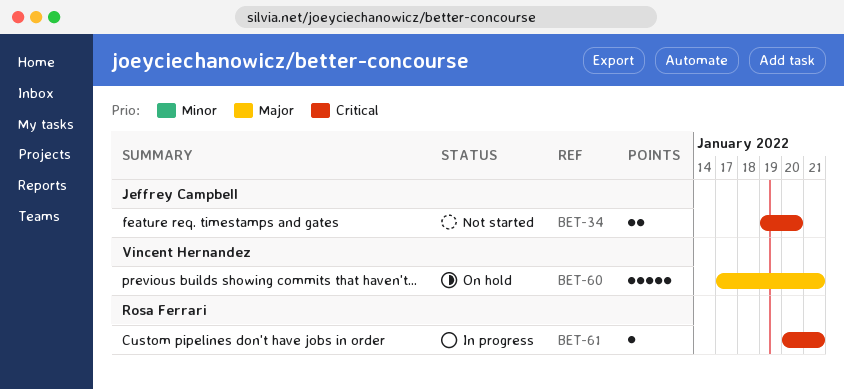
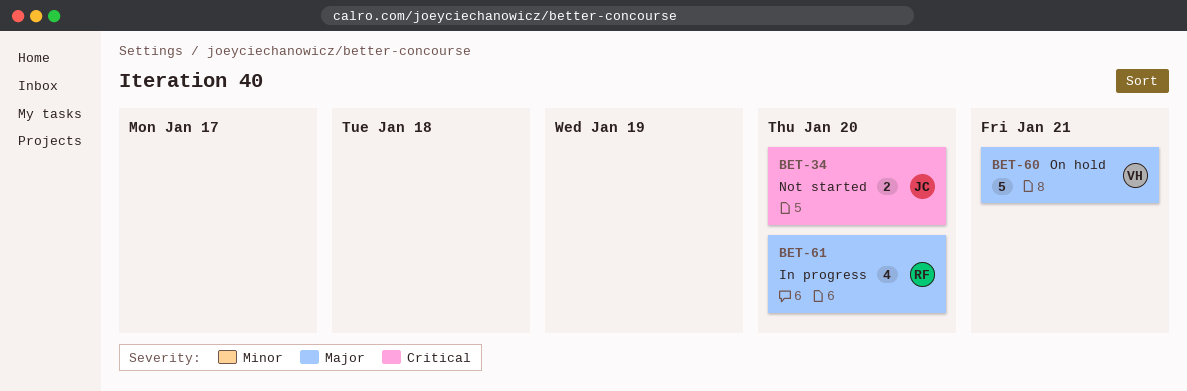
BET-61, priority: Critical -> Major
BET-61, estimate: 1 -> 4
BET-61, due: Jan 21 -> Jan 20

